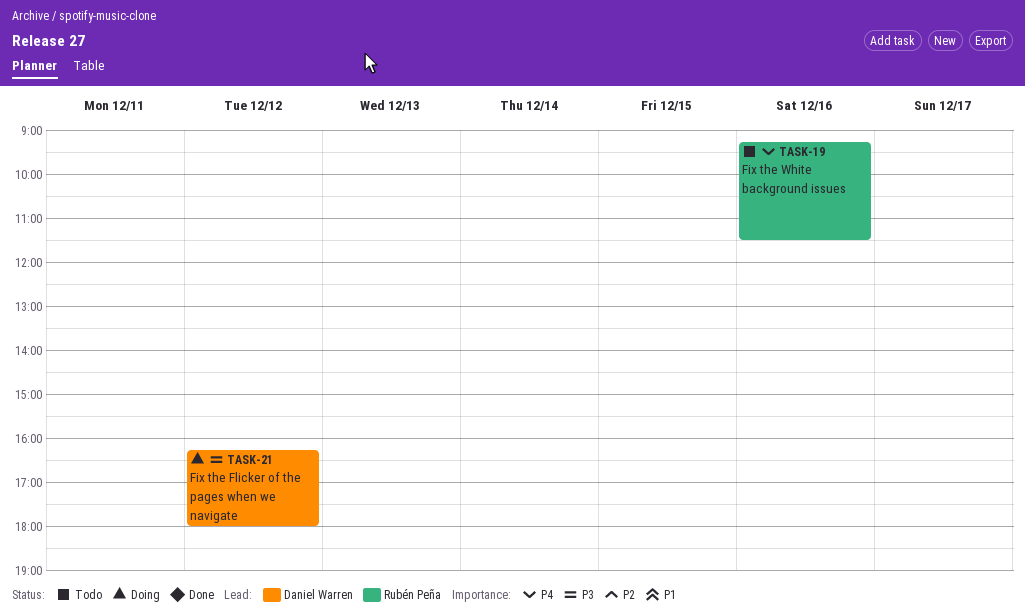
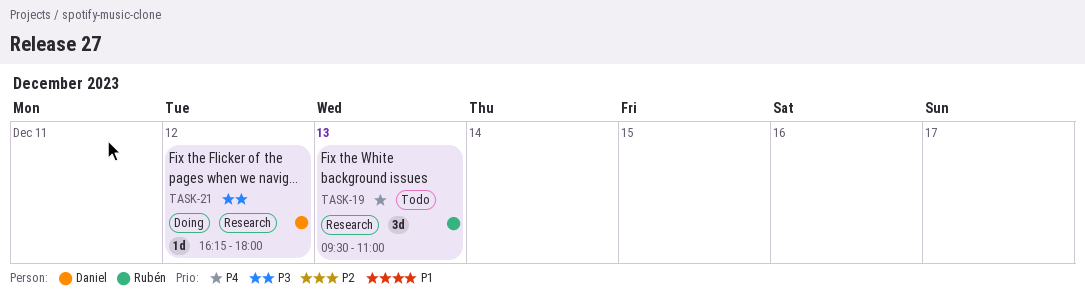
TASK-19, day: Dec 16 -> Dec 13
TASK-19, begins: 09:15 -> 09:30
TASK-19, ends: 11:30 -> 11:00

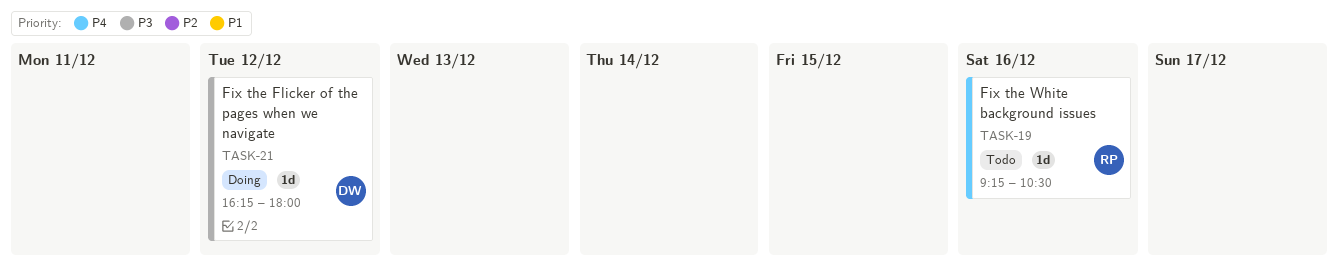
TASK-19, estimate: 3d -> 1d
TASK-19, day: Dec 13 -> Dec 16
TASK-19, begins: 09:30 -> 09:15
TASK-19, ends: 11:00 -> 10:30

